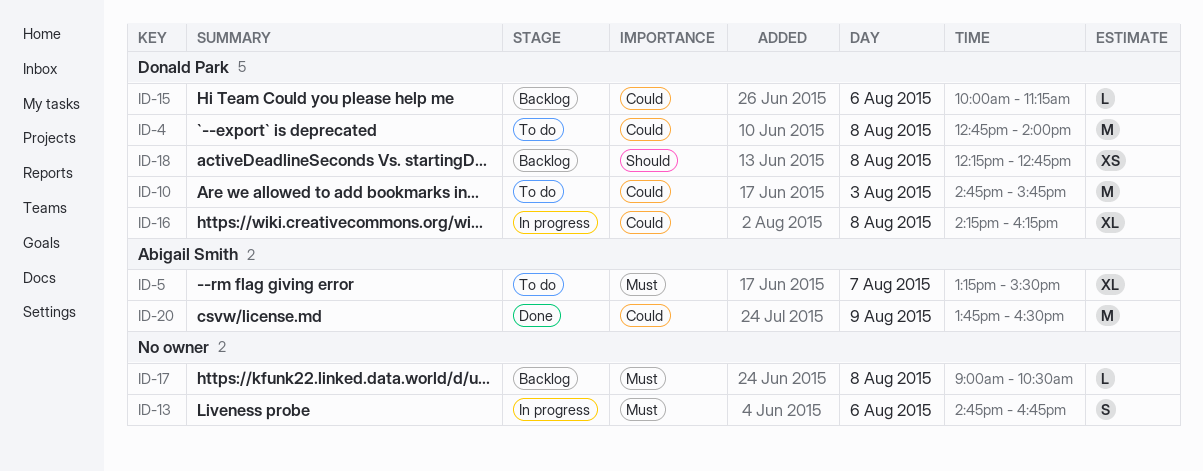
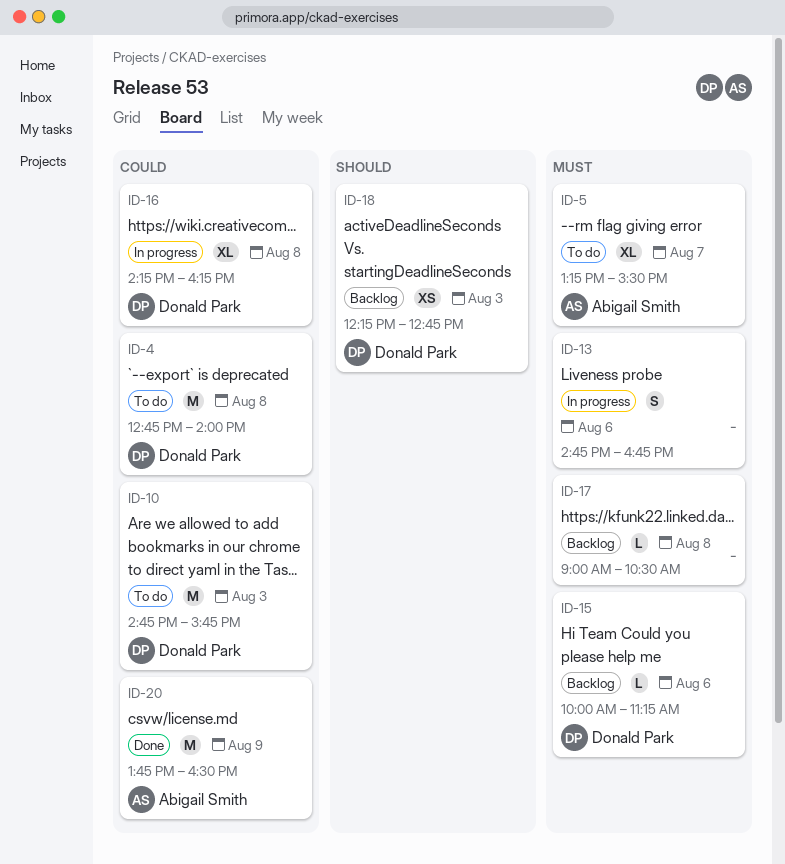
ID-15, priority: Could -> Must
ID-18, day: Aug 8 -> Aug 3

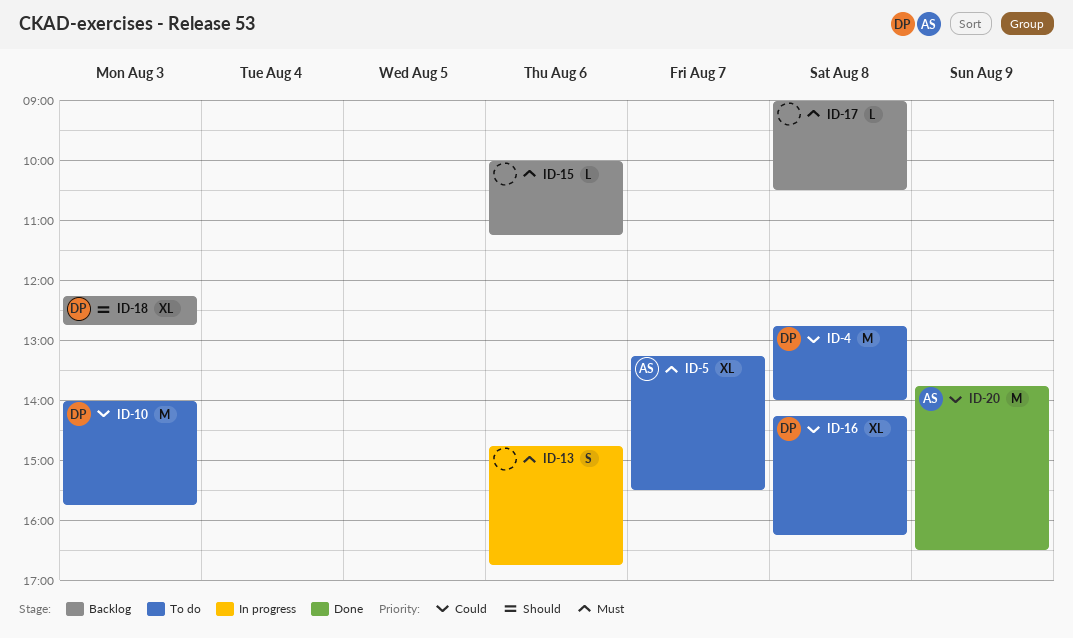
ID-10, begins: 14:45 -> 14:00
ID-15, owner: Donald Park -> none
ID-16, status: In progress -> To do
ID-18, estimate: XS -> XL

